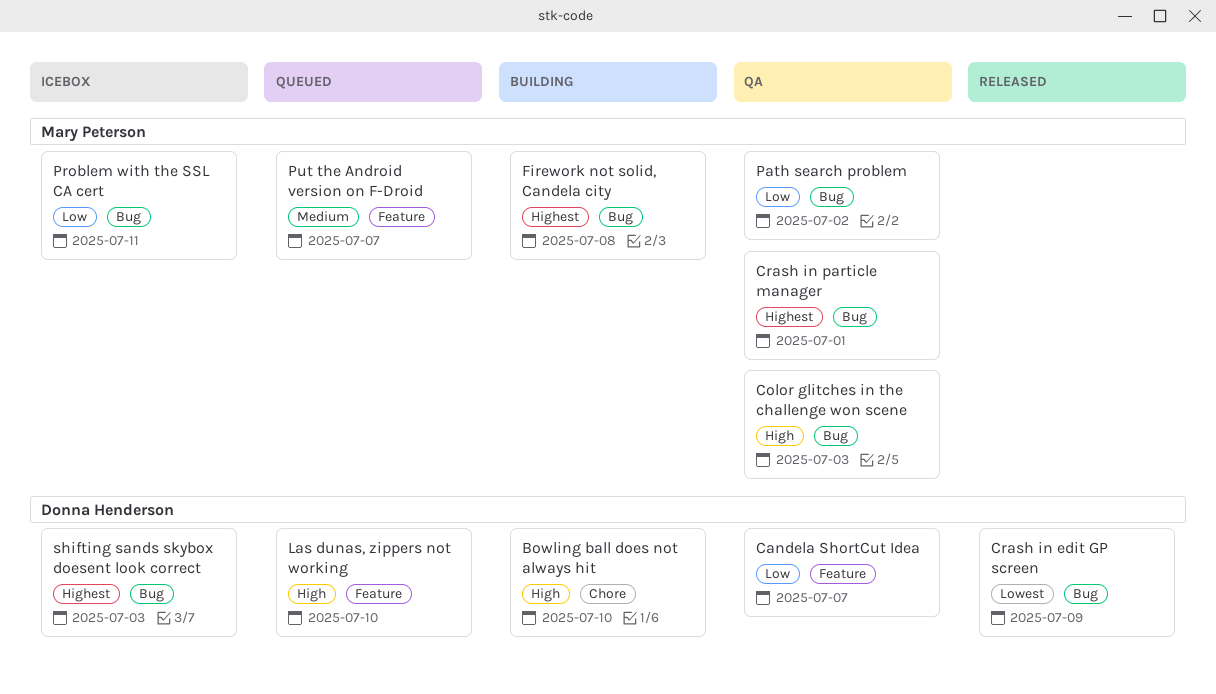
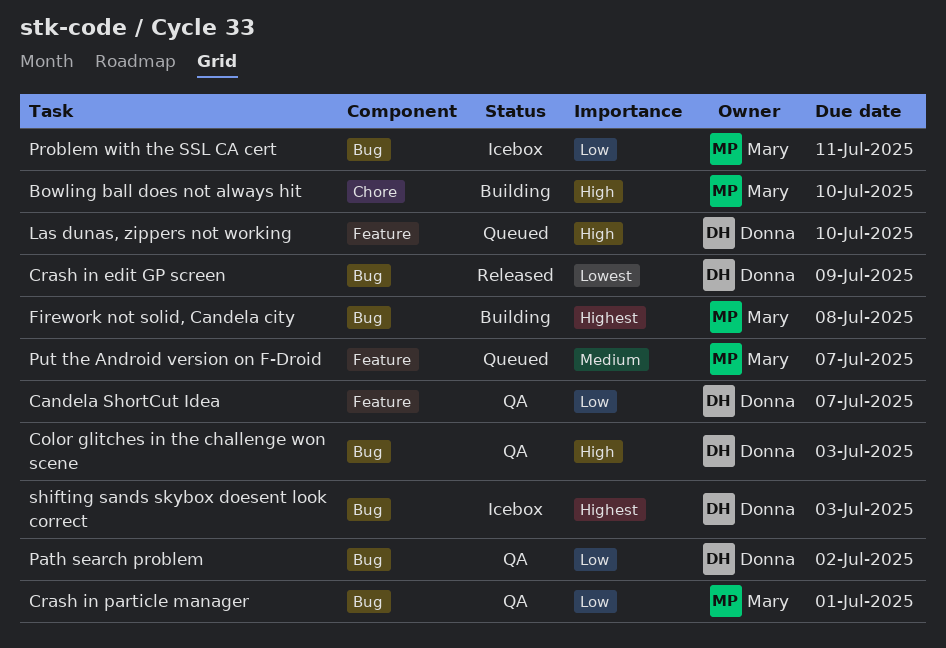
Bowling ball does not always hit, owner: Donna Henderson -> Mary Peterson
Color glitches in the challenge won scene, owner: Mary Peterson -> Donna Henderson
Crash in particle manager, priority: Highest -> Low
Path search problem, owner: Mary Peterson -> Donna Henderson

